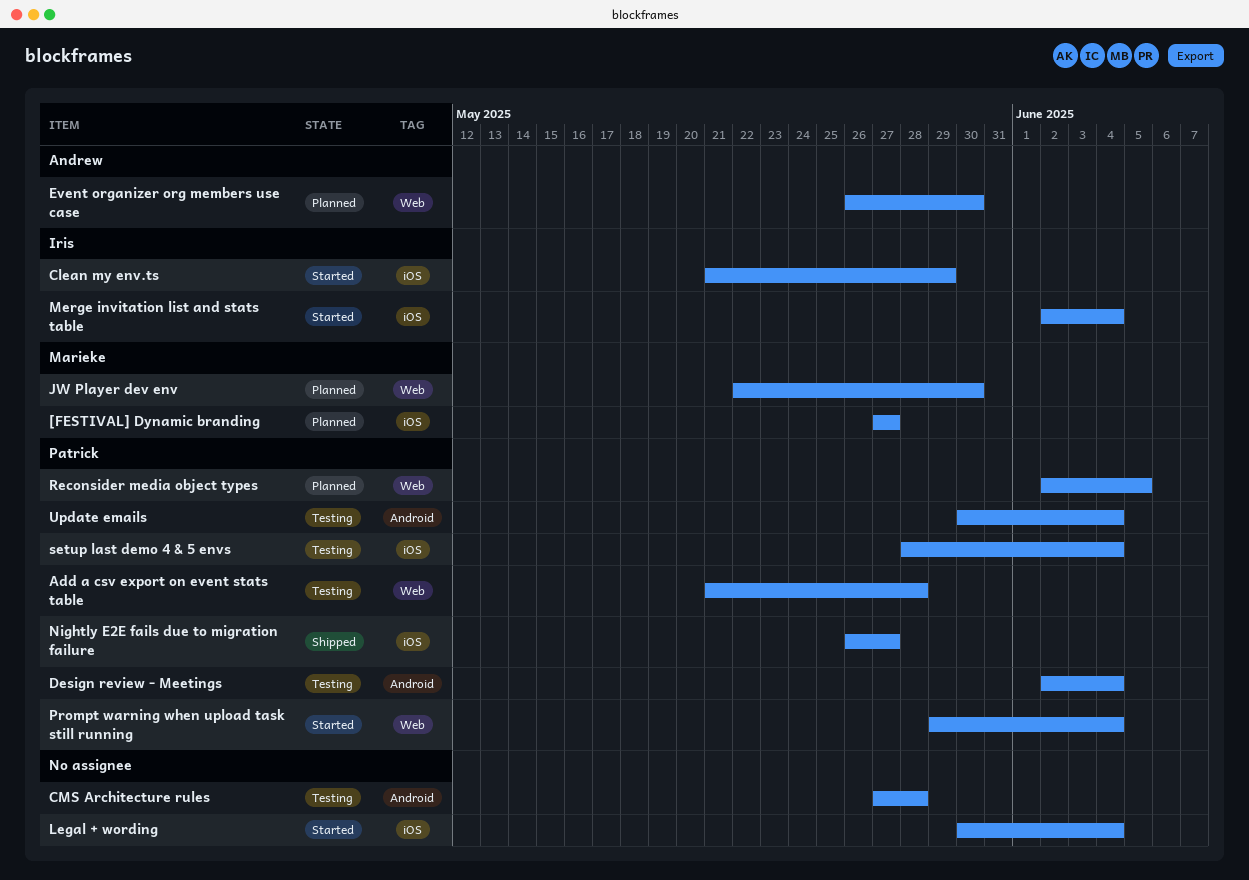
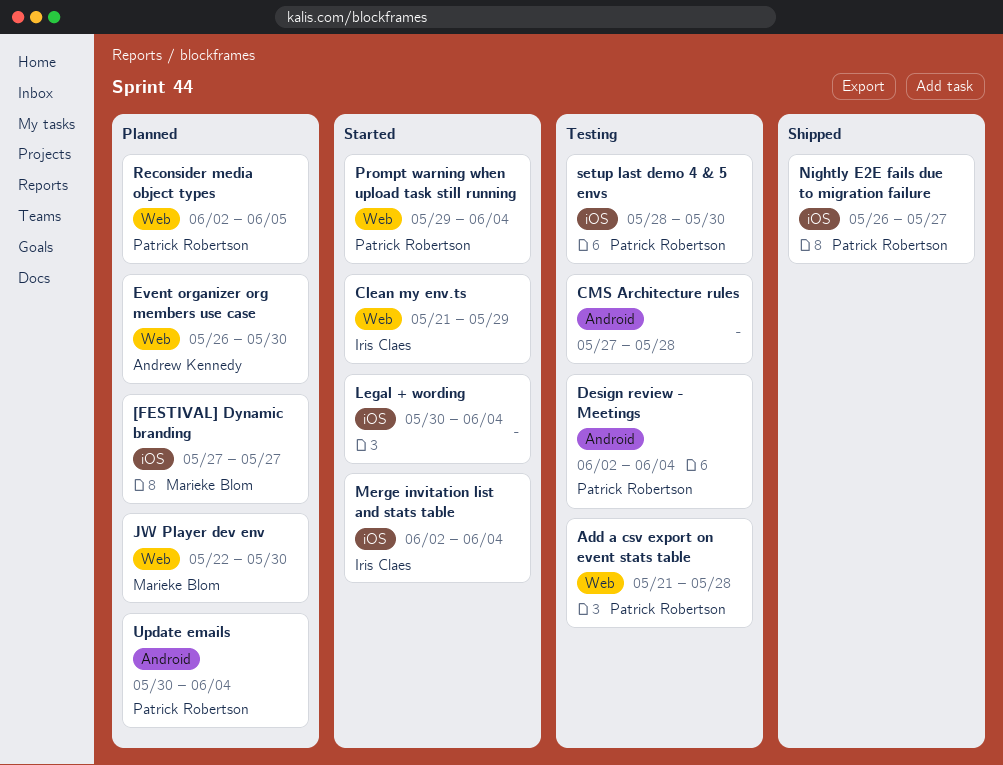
Clean my env.ts, label: iOS -> Web
setup last demo 4 & 5 envs, due: Jun 4 -> May 30
Update emails, status: Testing -> Planned

